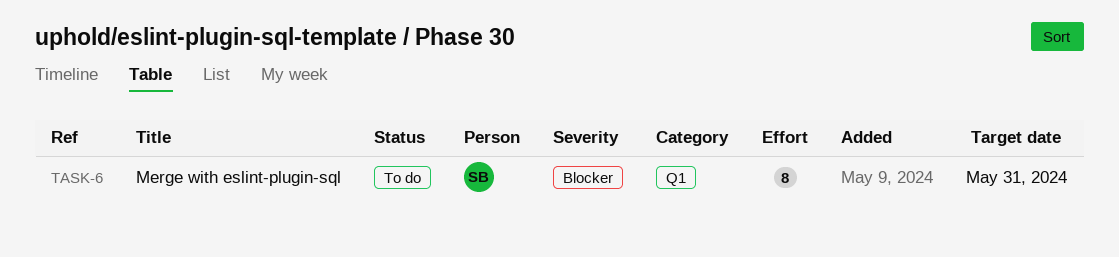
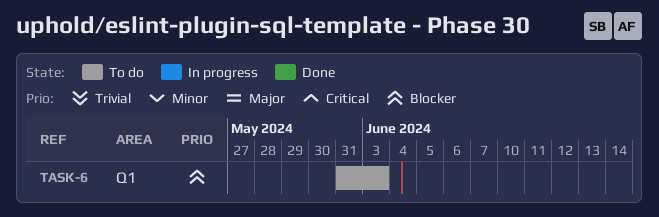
TASK-6, due: May 31 -> Jun 3

